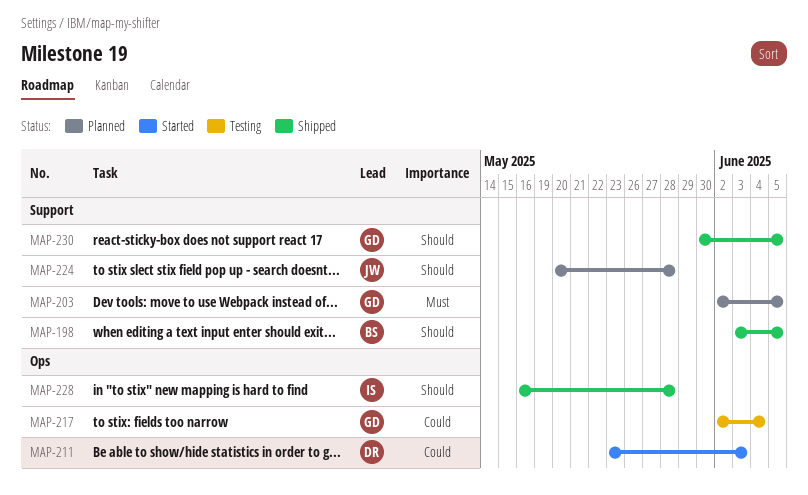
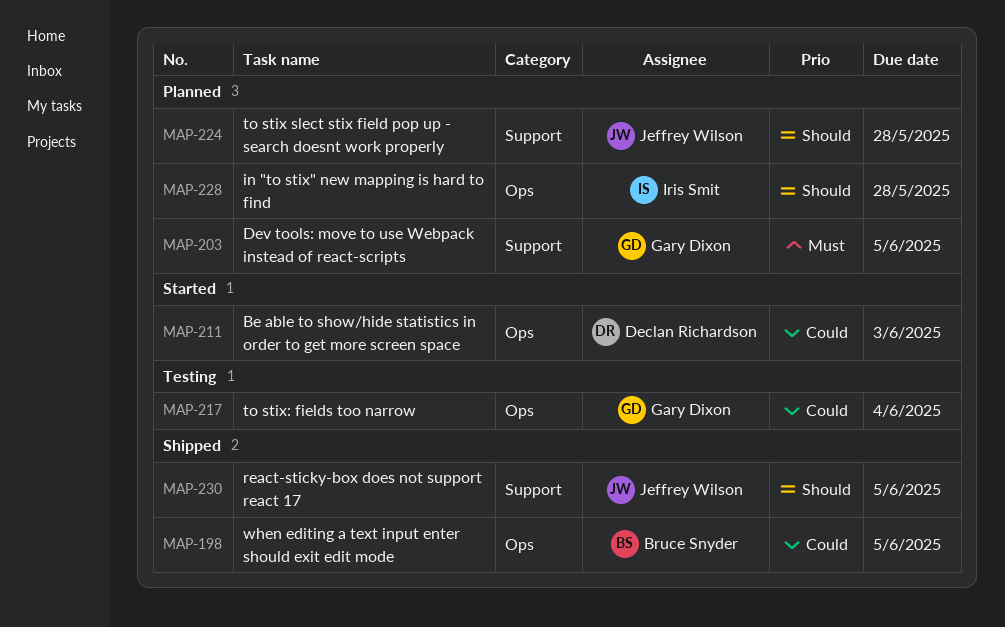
MAP-198, priority: Should -> Could
MAP-198, label: Support -> Ops
MAP-228, status: Shipped -> Planned
MAP-230, owner: Gary Dixon -> Jeffrey Wilson

